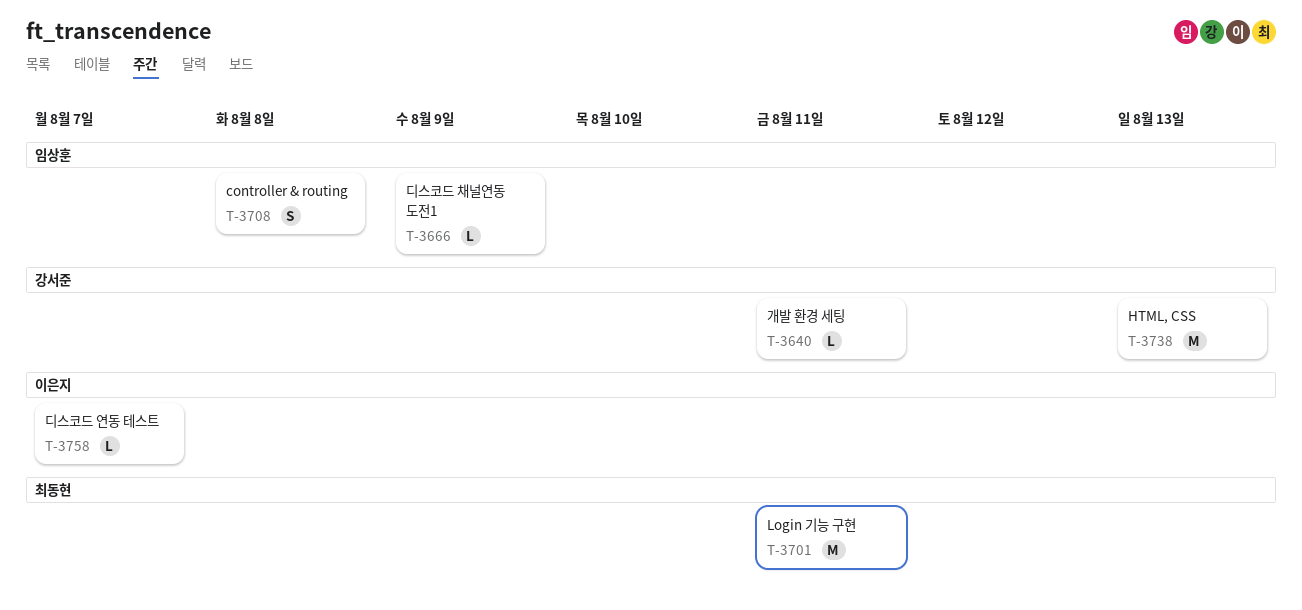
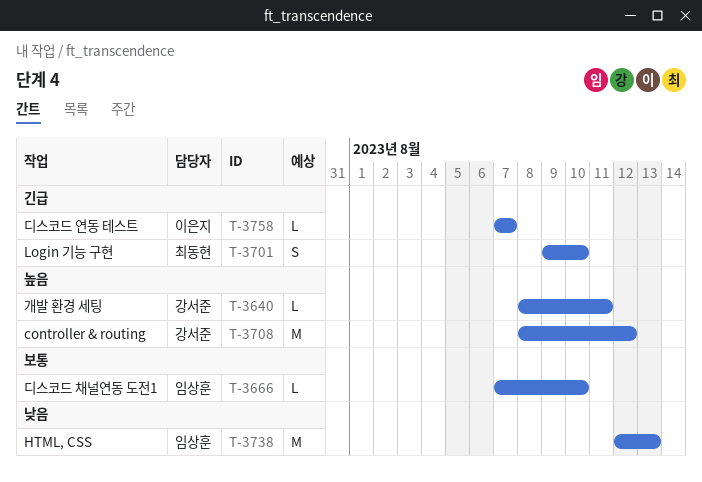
T-3666, due: Aug 9 -> Aug 10
T-3701, estimate: M -> S
T-3701, due: Aug 11 -> Aug 10
T-3708, owner: 임상훈 -> 강서준
T-3708, estimate: S -> M
T-3708, due: Aug 8 -> Aug 12
T-3738, owner: 강서준 -> 임상훈

